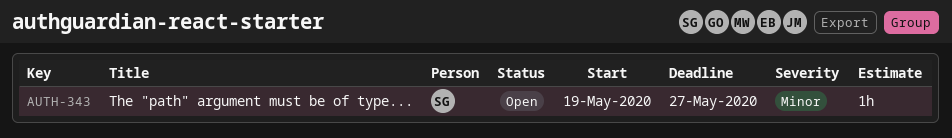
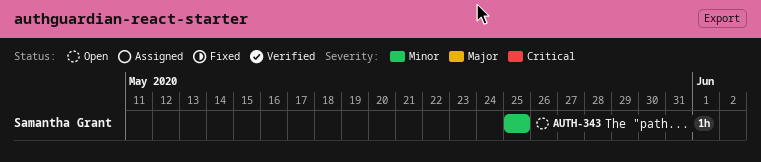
AUTH-343, start: May 19 -> May 25
AUTH-343, due: May 27 -> May 25

